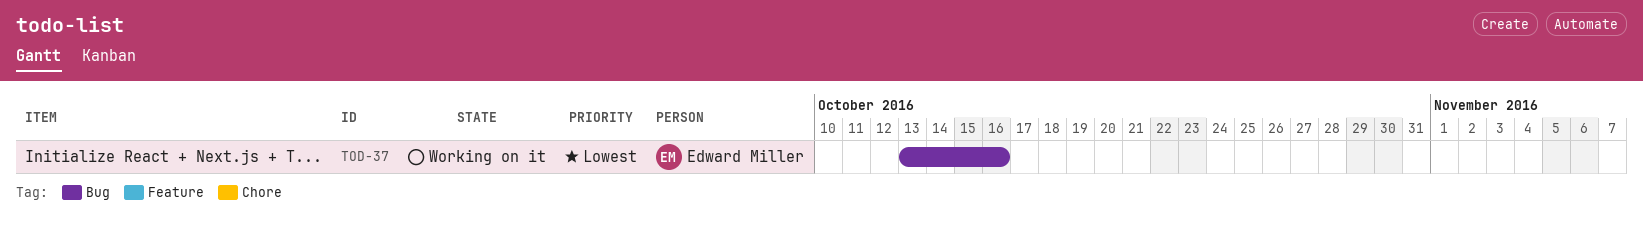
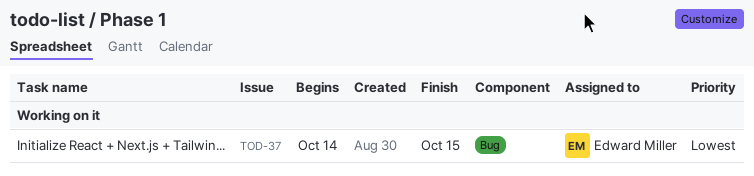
TOD-37, start: Oct 13 -> Oct 14
TOD-37, due: Oct 16 -> Oct 15

